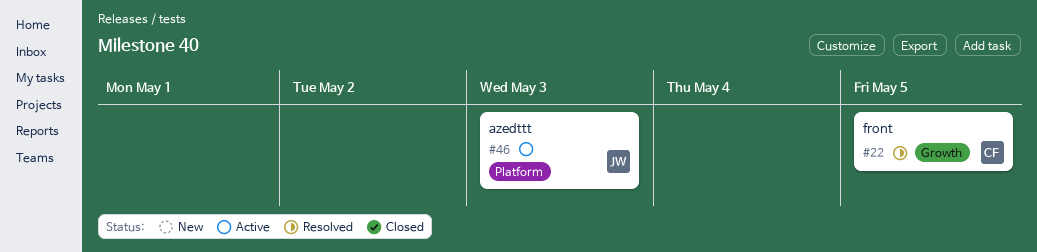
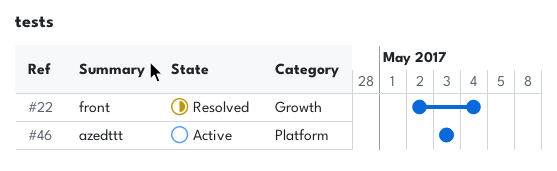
#22, due: May 5 -> May 4

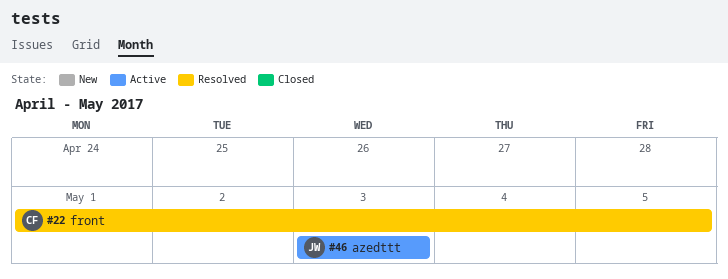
#22, start: May 2 -> May 1
#22, due: May 4 -> May 5

